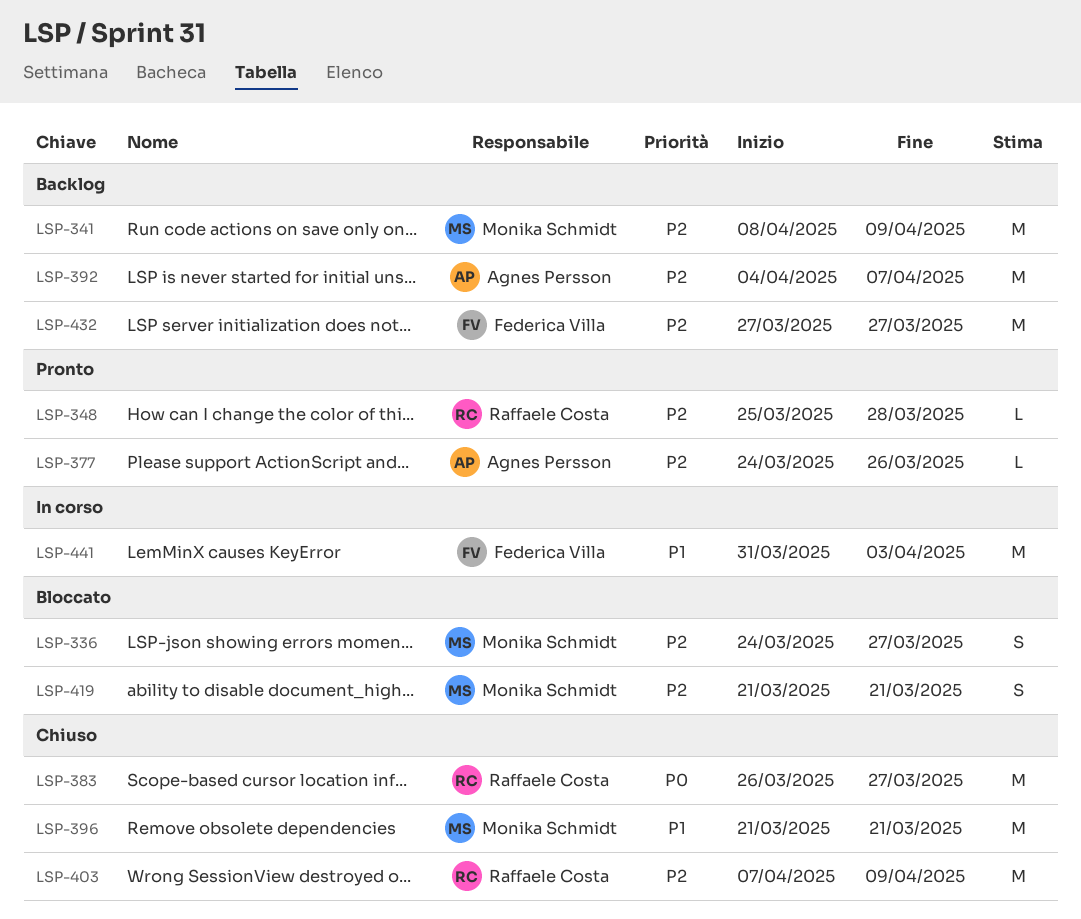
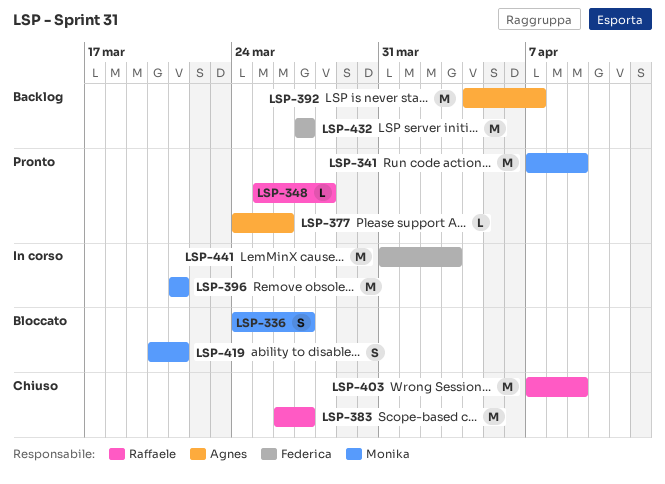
LSP-341, status: Backlog -> Pronto
LSP-341, start: Apr 8 -> Apr 7
LSP-396, status: Chiuso -> In corso
LSP-419, start: Mar 21 -> Mar 20

